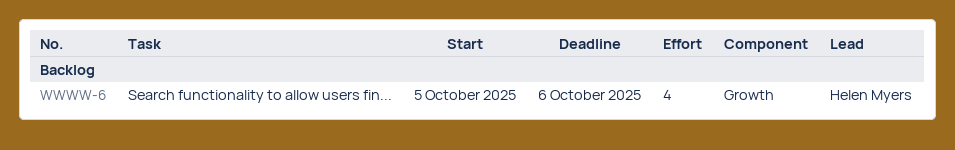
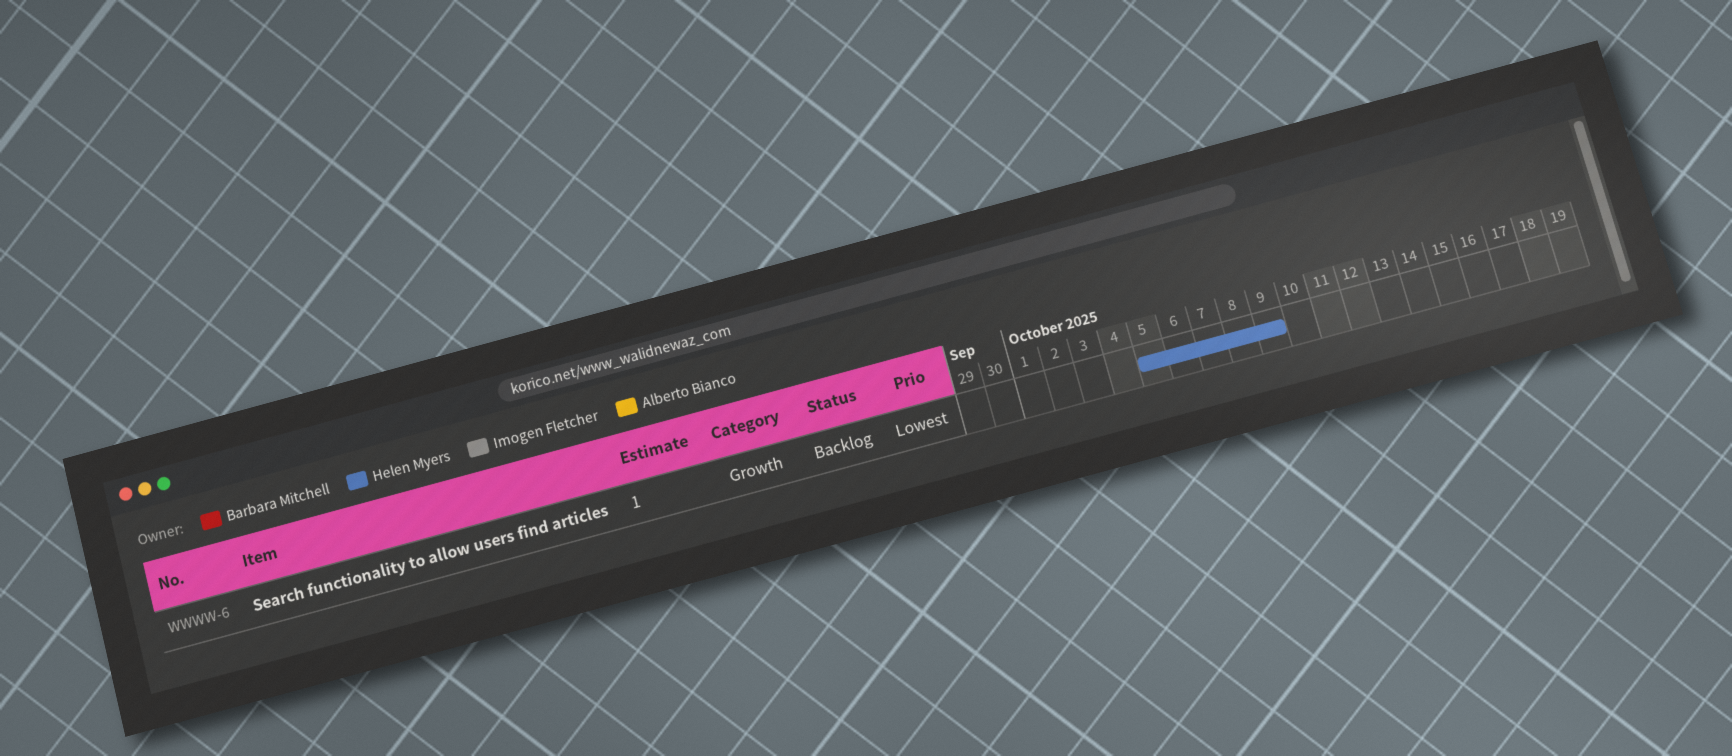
WWWW-6, estimate: 4 -> 1
WWWW-6, due: Oct 6 -> Oct 9

